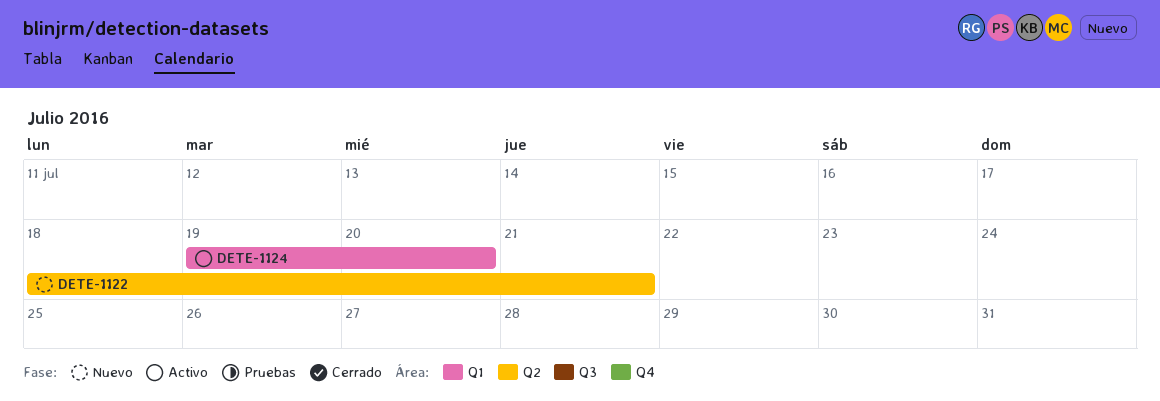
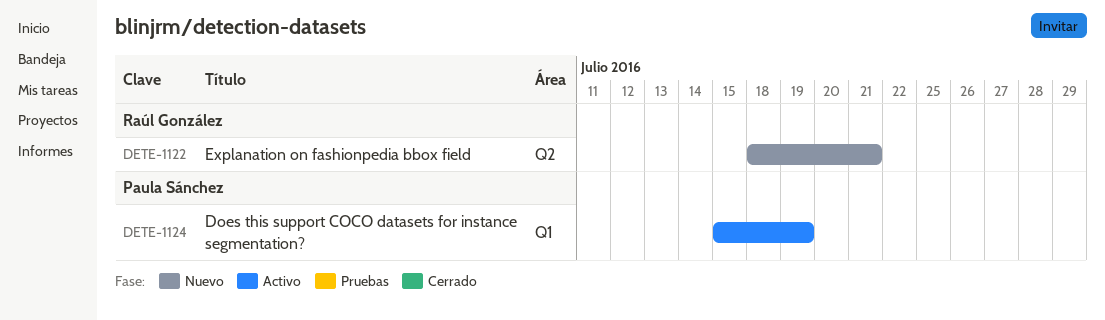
DETE-1124, start: Jul 19 -> Jul 15
DETE-1124, due: Jul 20 -> Jul 19

